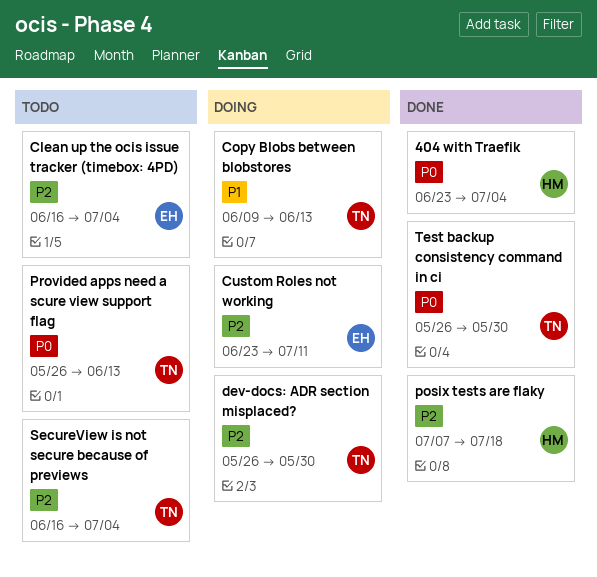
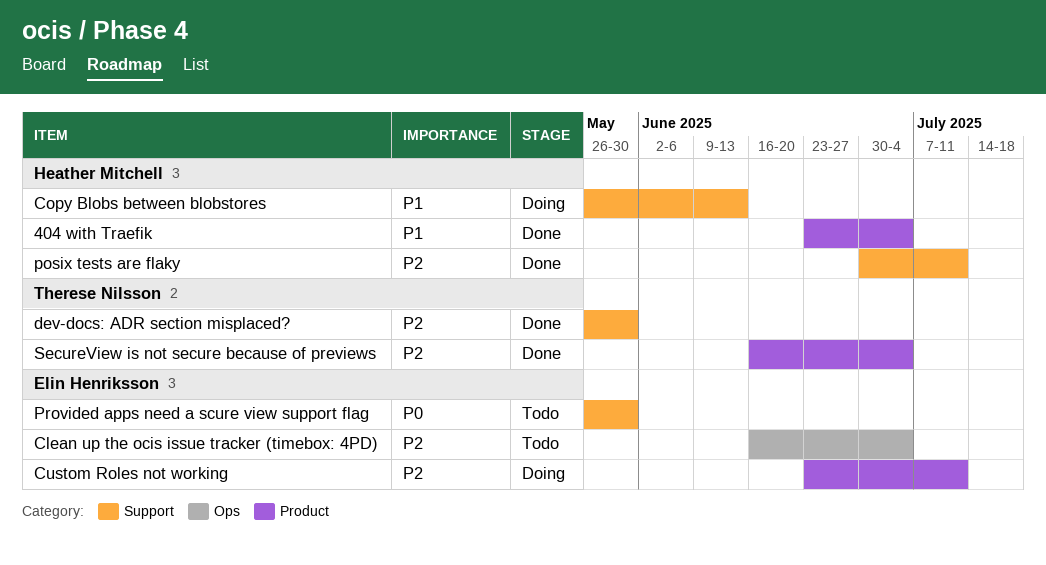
404 with Traefik, priority: P0 -> P1
Copy Blobs between blobstores, owner: Therese Nilsson -> Heather Mitchell
Copy Blobs between blobstores, start: Jun 9 -> May 26
dev-docs: ADR section misplaced?, status: Doing -> Done
posix tests are flaky, start: Jul 7 -> Jun 30
posix tests are flaky, due: Jul 18 -> Jul 11
Provided apps need a scure view support flag, owner: Therese Nilsson -> Elin Henriksson
Provided apps need a scure view support flag, due: Jun 13 -> May 30
SecureView is not secure because of previews, status: Todo -> Done
Test backup consistency command in ci: present -> none

